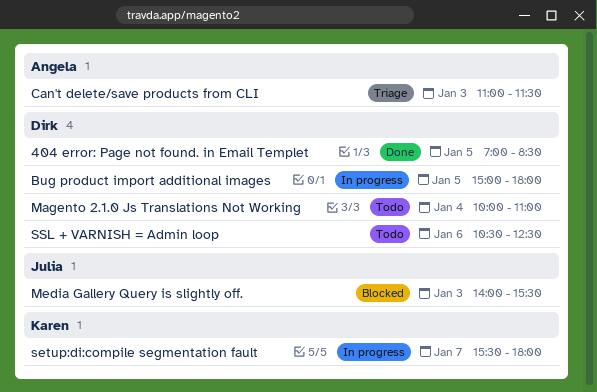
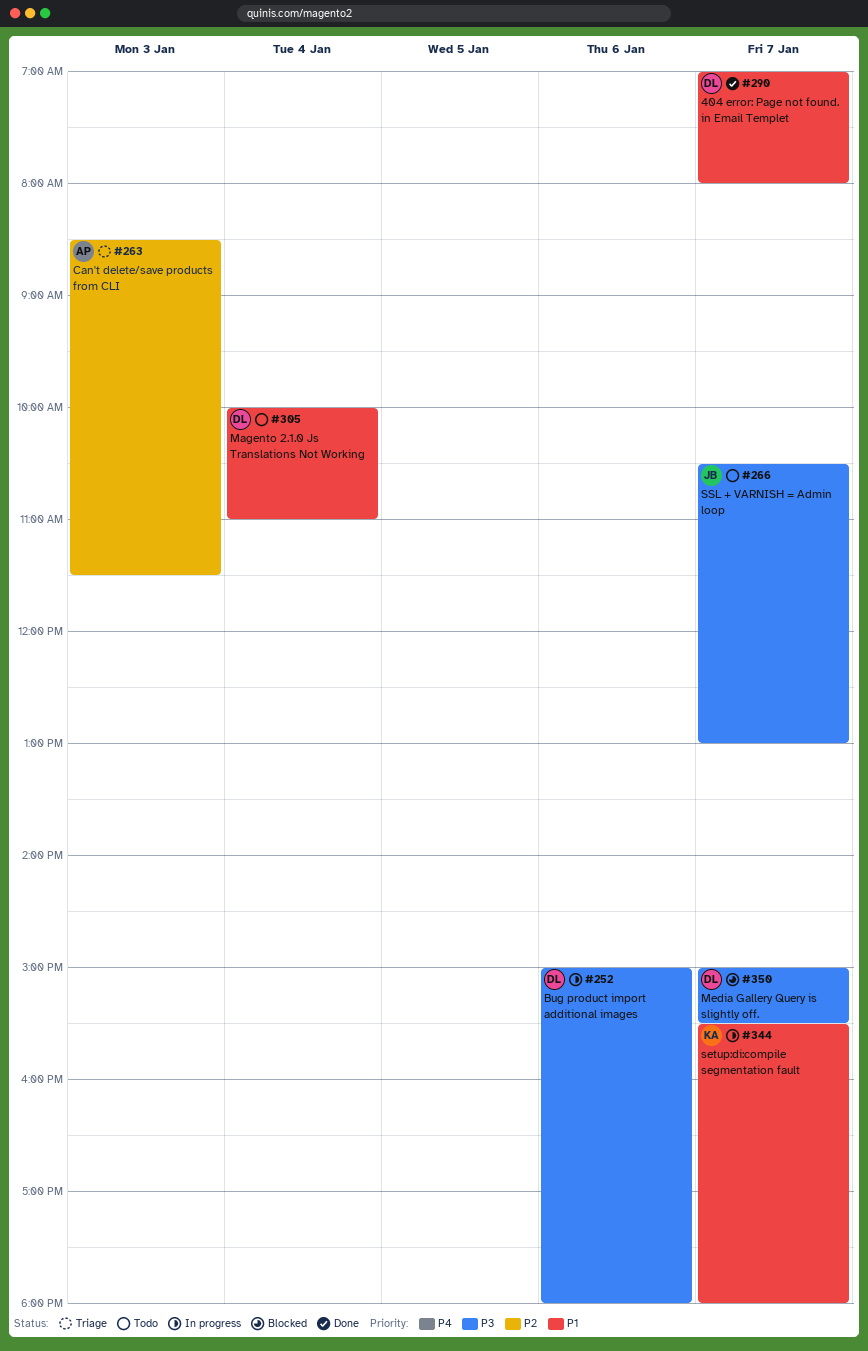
404 error: Page not found. in Email Templet, day: Jan 5 -> Jan 7
404 error: Page not found. in Email Templet, ends: 08:30 -> 08:00
Bug product import additional images, day: Jan 5 -> Jan 6
Can't delete/save products from CLI, begins: 11:00 -> 08:30
Media Gallery Query is slightly off., owner: Julia -> Dirk
Media Gallery Query is slightly off., day: Jan 3 -> Jan 7
Media Gallery Query is slightly off., begins: 14:00 -> 15:00
SSL + VARNISH = Admin loop, owner: Dirk -> Julia
SSL + VARNISH = Admin loop, day: Jan 6 -> Jan 7
SSL + VARNISH = Admin loop, ends: 12:30 -> 13:00

